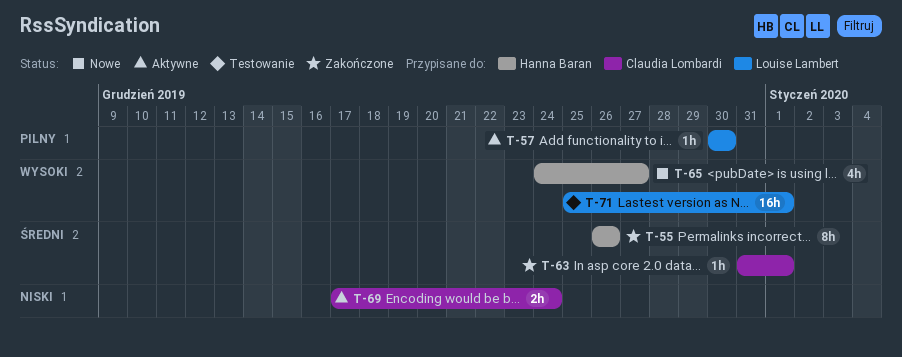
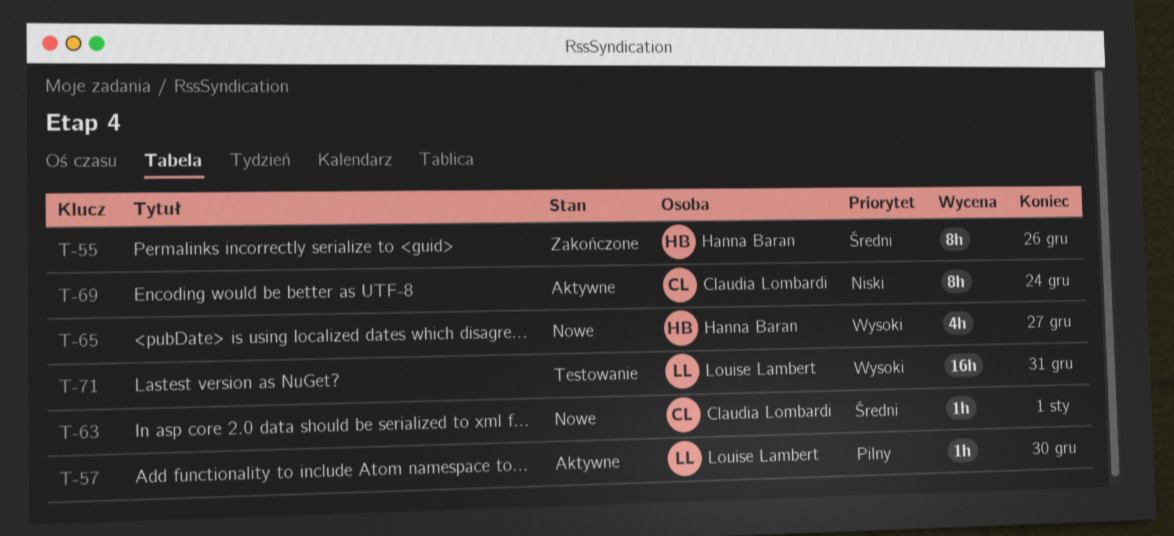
T-63, status: Zakończone -> Nowe
T-69, estimate: 2h -> 8h
T-71, due: Jan 1 -> Dec 31

